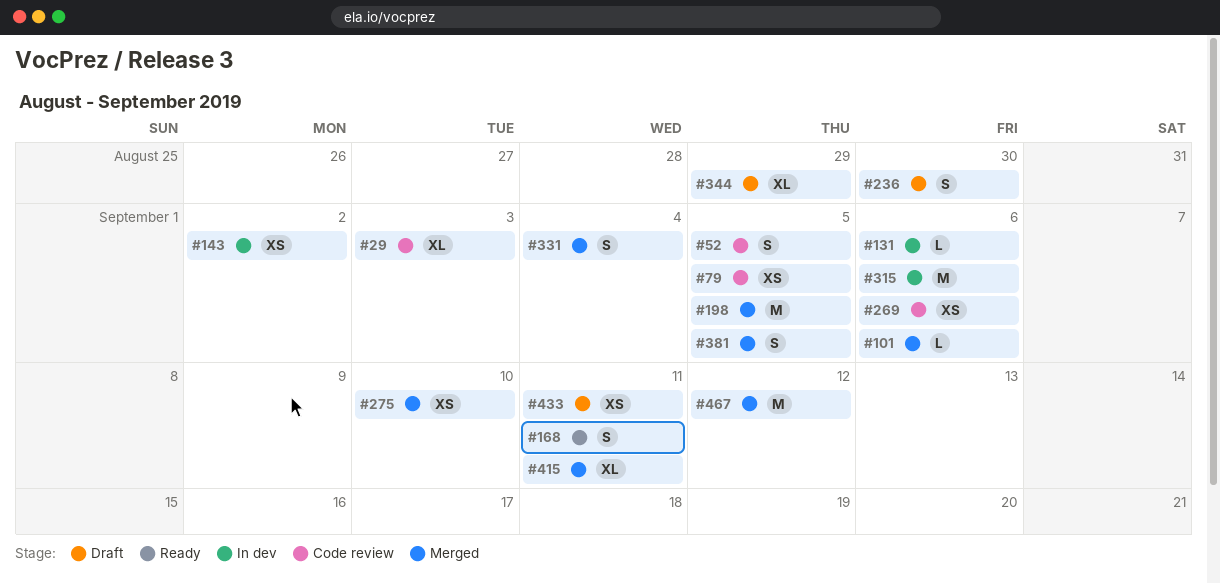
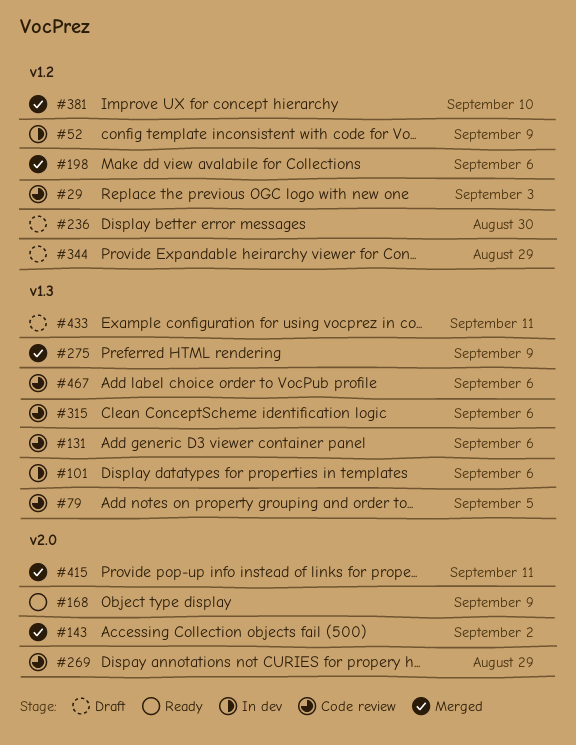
#52, status: Code review -> In dev
#52, due: Sep 5 -> Sep 9
#101, status: Merged -> In dev
#131, status: In dev -> Code review
#143, status: In dev -> Merged
#168, due: Sep 11 -> Sep 9
#198, due: Sep 5 -> Sep 6
#269, due: Sep 6 -> Aug 29
#275, due: Sep 10 -> Sep 9
#315, status: In dev -> Code review
#331: present -> none
#381, due: Sep 5 -> Sep 10
#467, status: Merged -> Code review
#467, due: Sep 12 -> Sep 6

